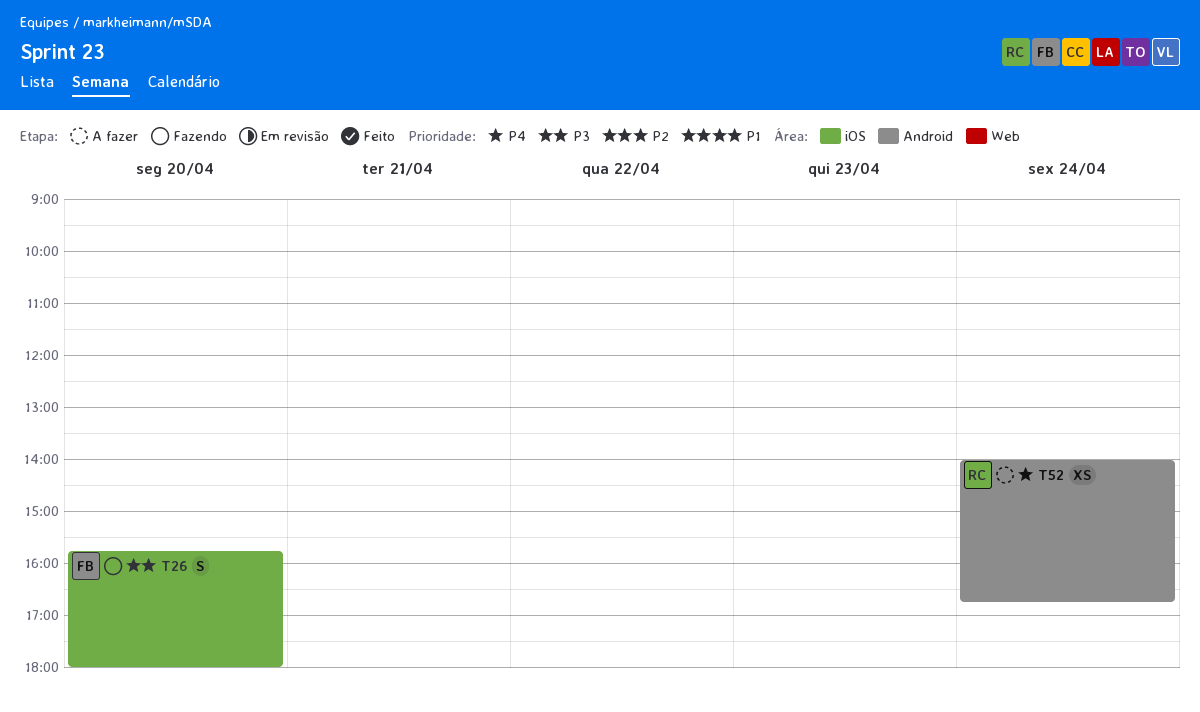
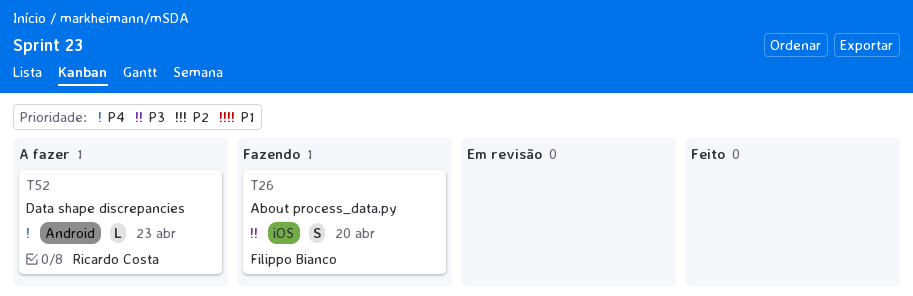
T52, estimate: XS -> L
T52, day: Apr 24 -> Apr 23

